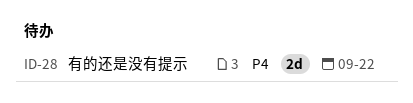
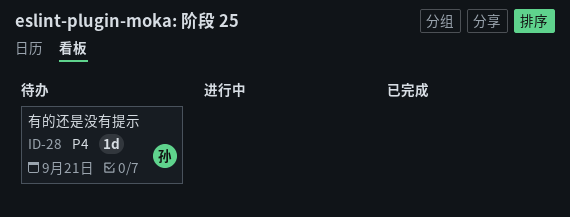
ID-28, estimate: 2d -> 1d
ID-28, due: Sep 22 -> Sep 21

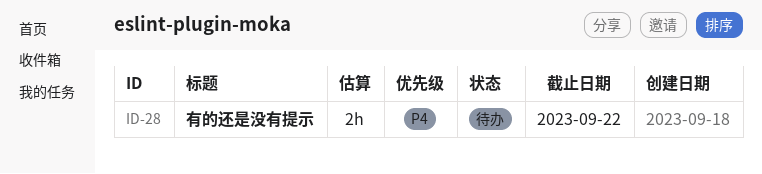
ID-28, estimate: 1d -> 2h
ID-28, due: Sep 21 -> Sep 22

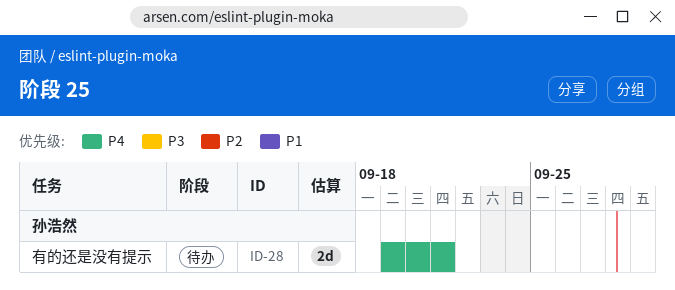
ID-28, estimate: 2h -> 2d
ID-28, due: Sep 22 -> Sep 21

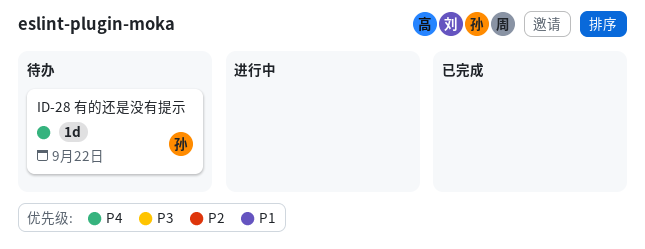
ID-28, estimate: 2d -> 1d
ID-28, due: Sep 21 -> Sep 22

